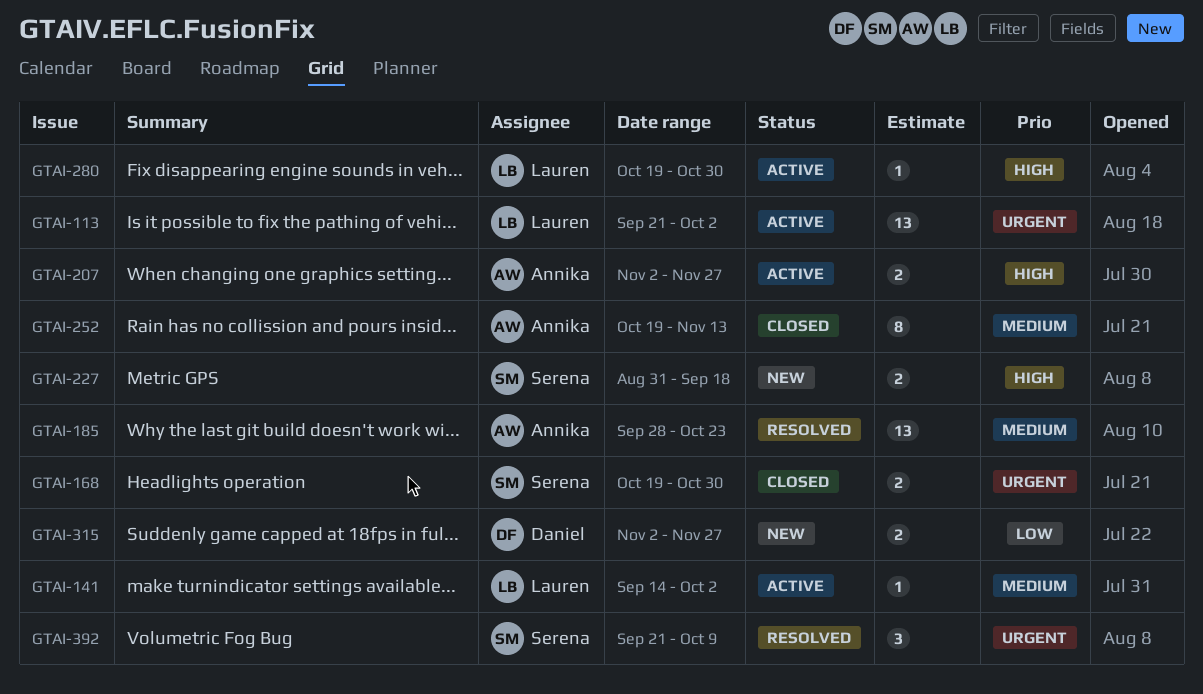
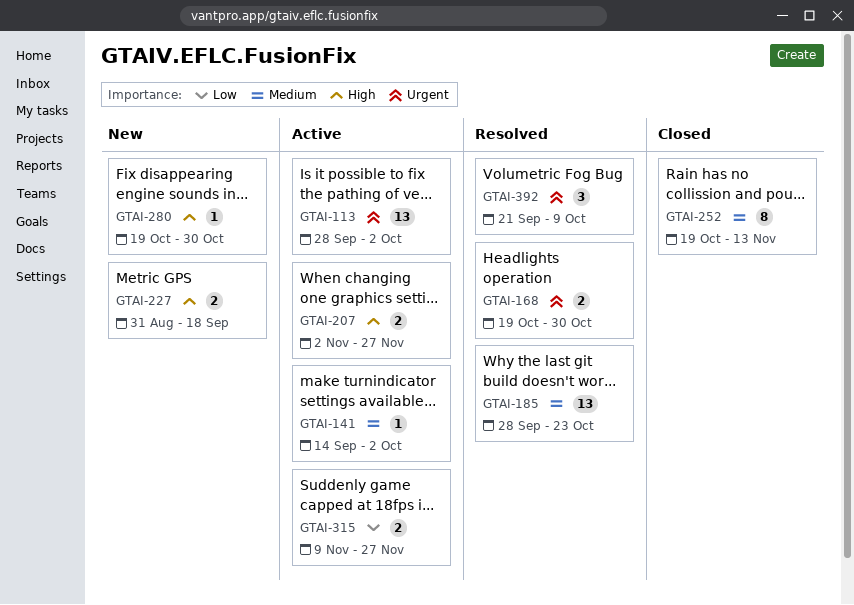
GTAI-113, start: Sep 21 -> Sep 28
GTAI-168, status: Closed -> Resolved
GTAI-280, status: Active -> New
GTAI-315, status: New -> Active
GTAI-315, start: Nov 2 -> Nov 9

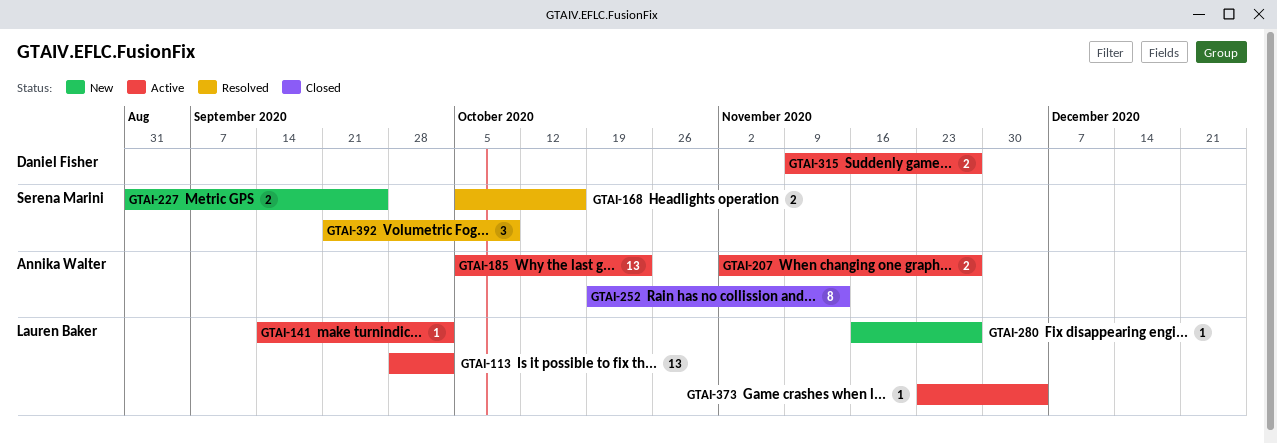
GTAI-168, start: Oct 19 -> Oct 5
GTAI-168, due: Oct 30 -> Oct 16
GTAI-185, status: Resolved -> Active
GTAI-185, start: Sep 28 -> Oct 5
GTAI-227, due: Sep 18 -> Sep 25
GTAI-280, start: Oct 19 -> Nov 16
GTAI-280, due: Oct 30 -> Nov 27
GTAI-373: none -> present

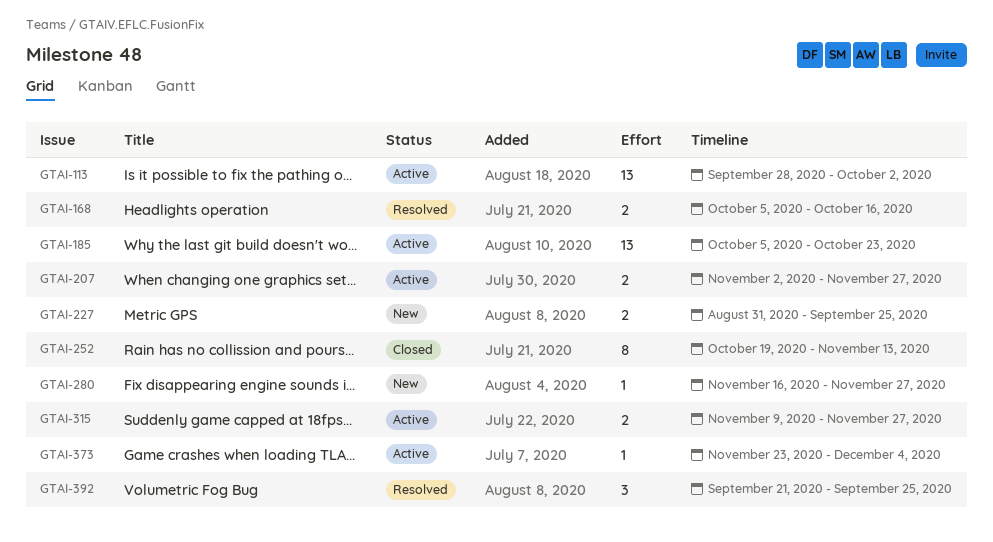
GTAI-141: present -> none
GTAI-392, due: Oct 9 -> Sep 25

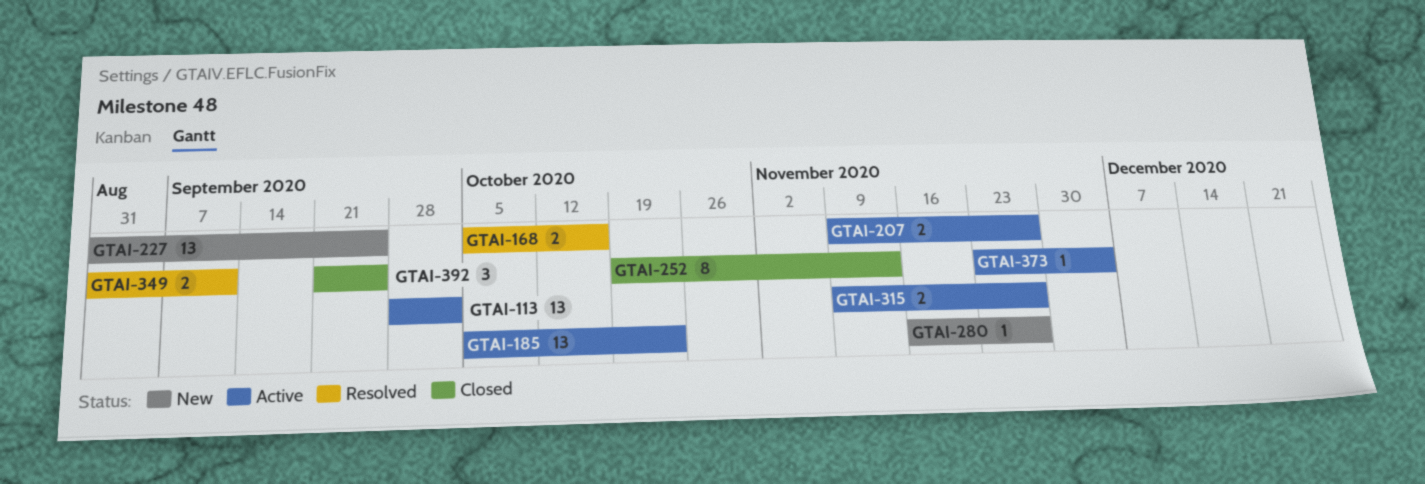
GTAI-207, start: Nov 2 -> Nov 9
GTAI-227, estimate: 2 -> 13
GTAI-349: none -> present
GTAI-392, status: Resolved -> Closed

